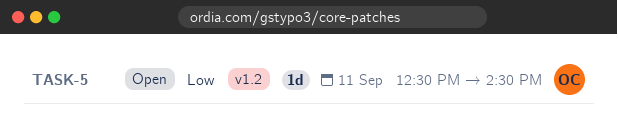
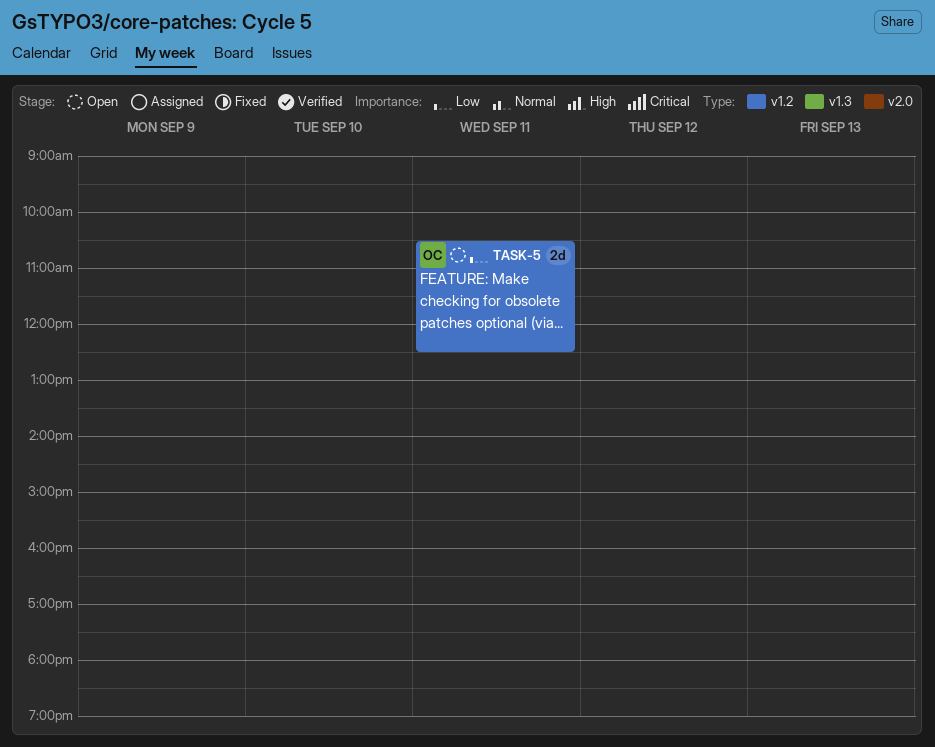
TASK-5, estimate: 1d -> 2d
TASK-5, begins: 12:30 -> 10:30
TASK-5, ends: 14:30 -> 12:30

